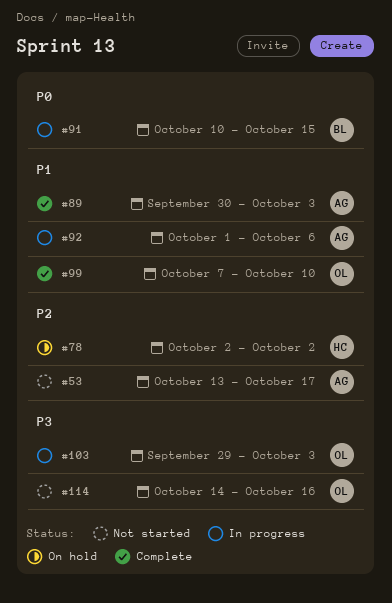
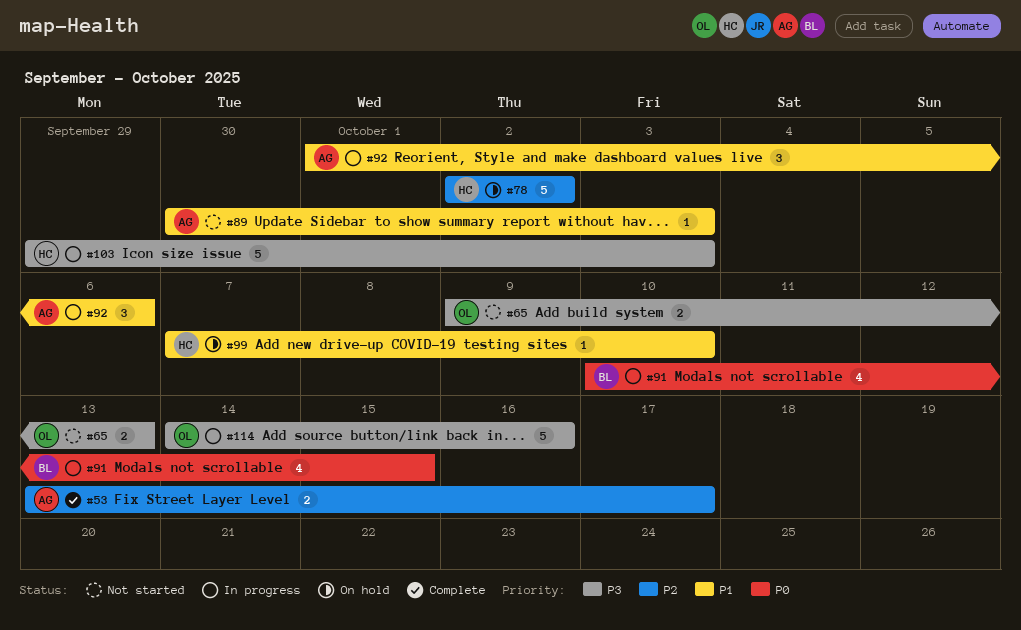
#53, status: Not started -> Complete
#65: none -> present
#89, status: Complete -> Not started
#99, status: Complete -> On hold
#99, owner: OL -> HC
#103, owner: OL -> HC
#114, status: Not started -> In progress

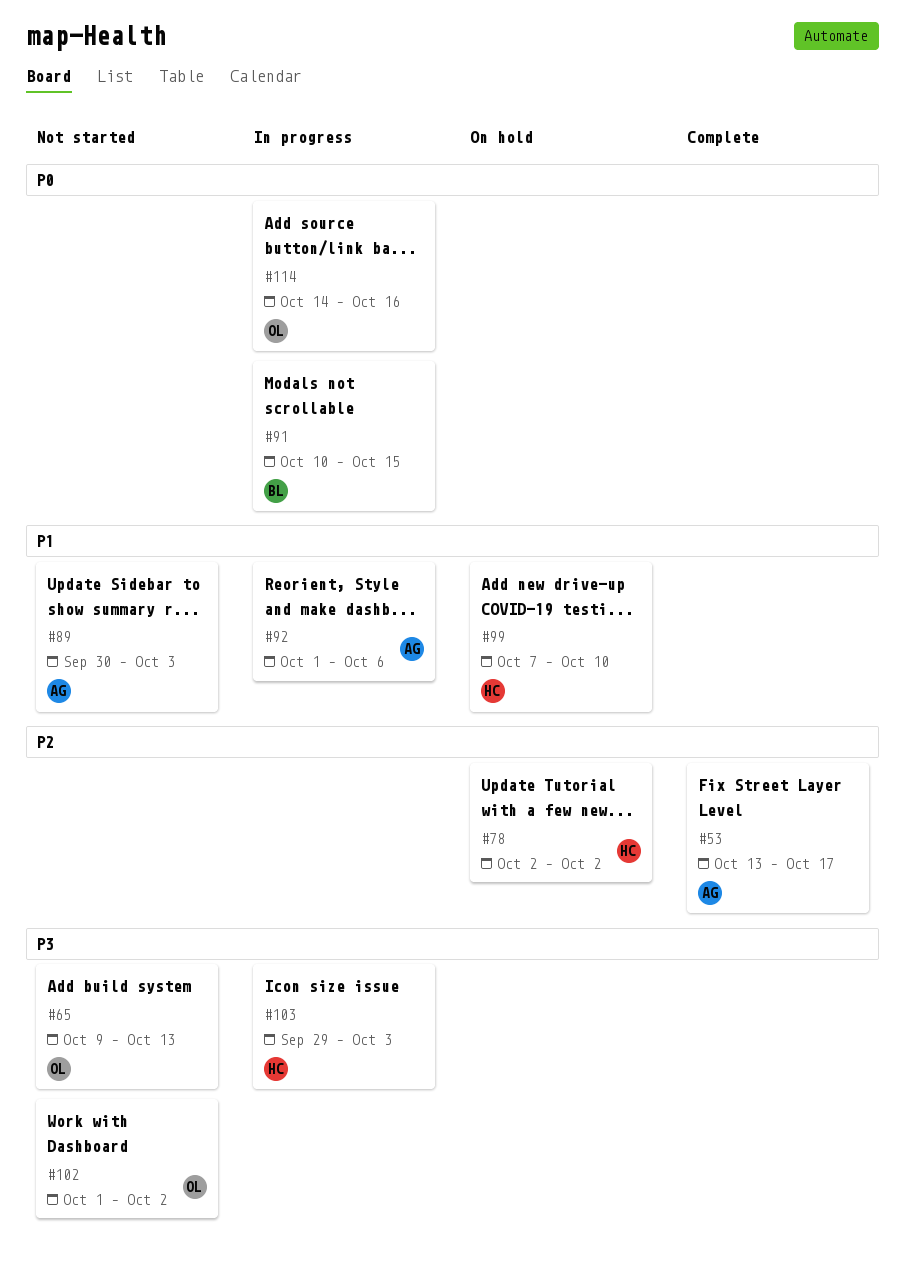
#102: none -> present
#114, priority: P3 -> P0

